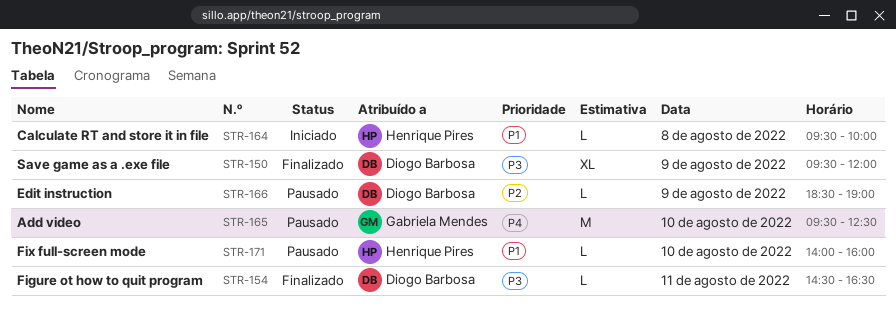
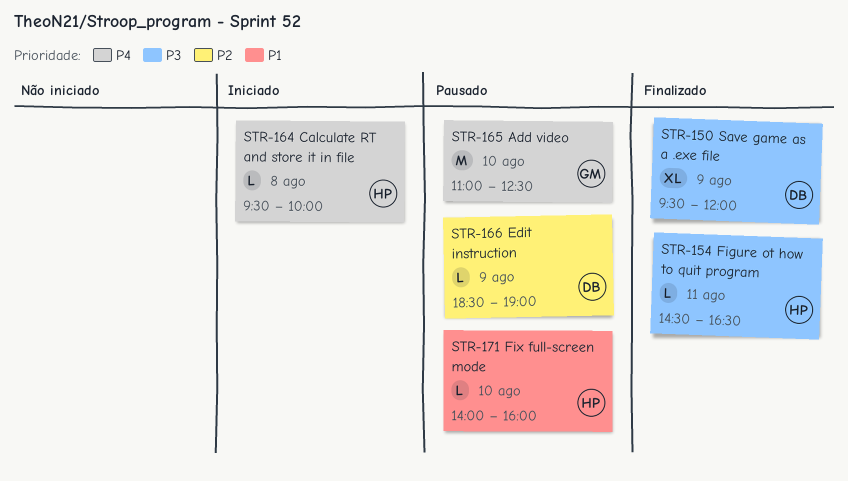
STR-154, owner: Diogo Barbosa -> Henrique Pires
STR-164, priority: P1 -> P4
STR-165, begins: 09:30 -> 11:00

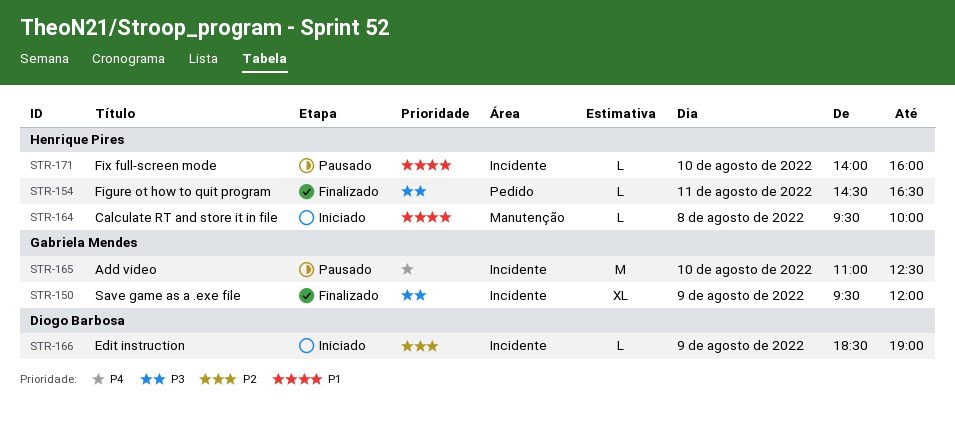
STR-150, owner: Diogo Barbosa -> Gabriela Mendes
STR-164, priority: P4 -> P1
STR-166, status: Pausado -> Iniciado

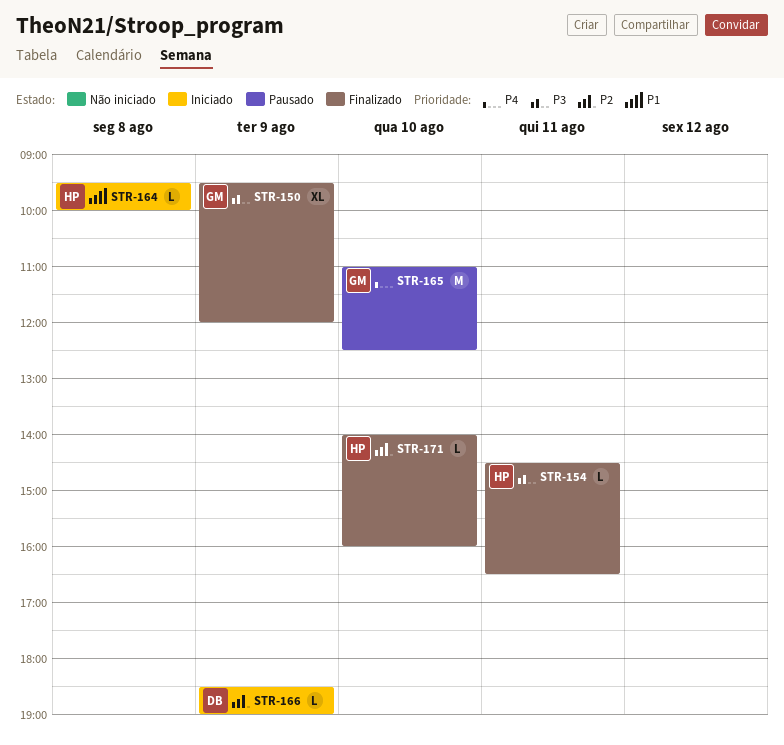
STR-171, status: Pausado -> Finalizado
STR-171, priority: P1 -> P2

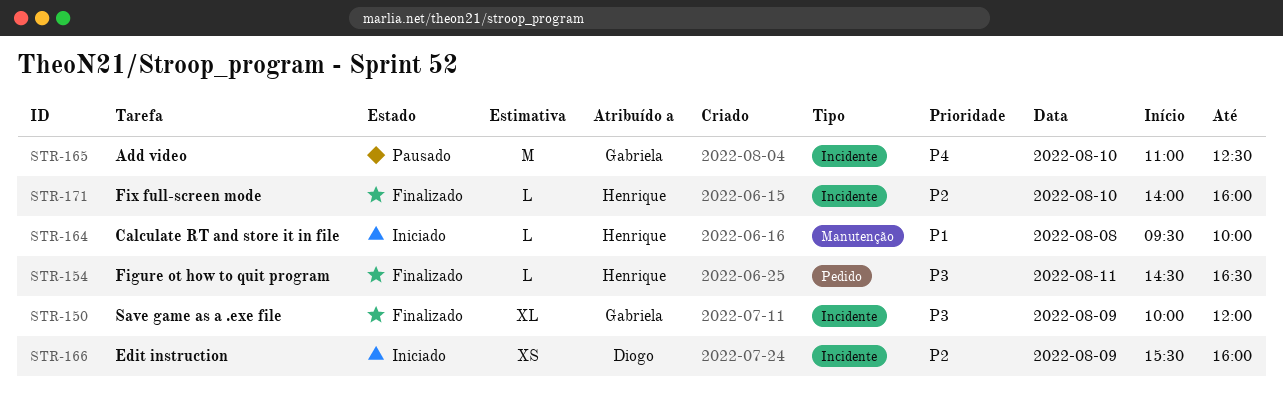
STR-150, begins: 09:30 -> 10:00
STR-166, estimate: L -> XS
STR-166, begins: 18:30 -> 15:30
STR-166, ends: 19:00 -> 16:00

